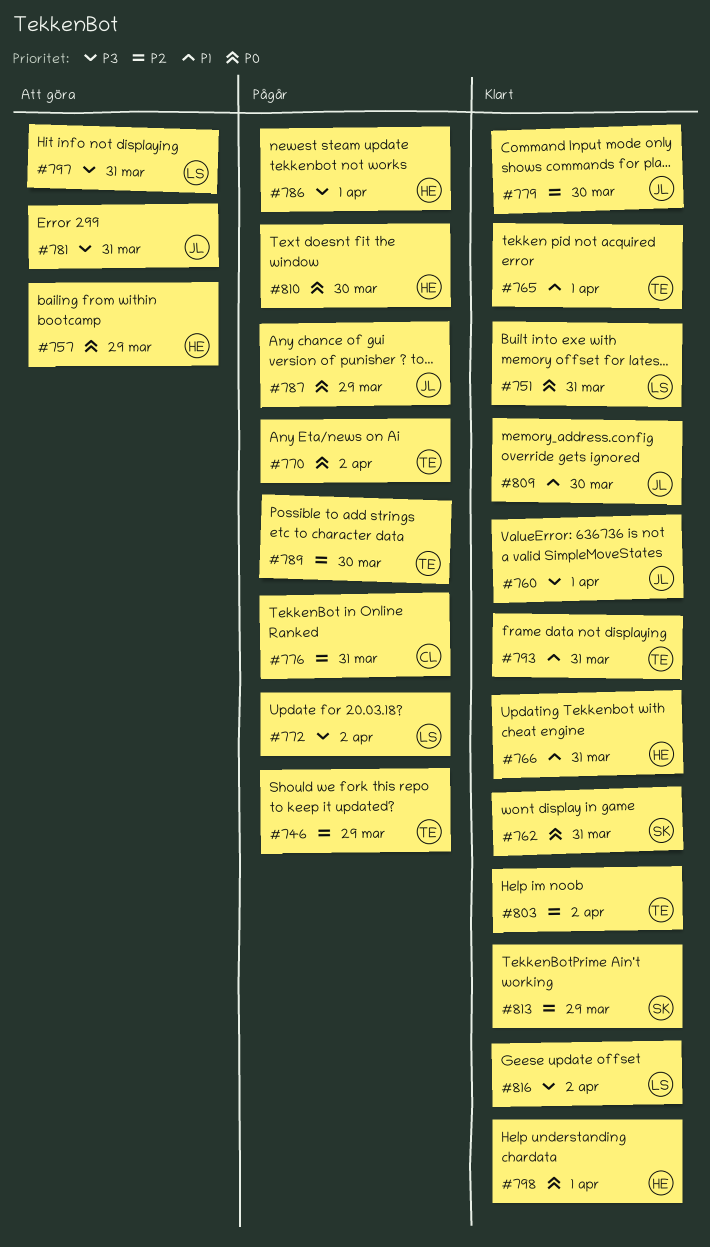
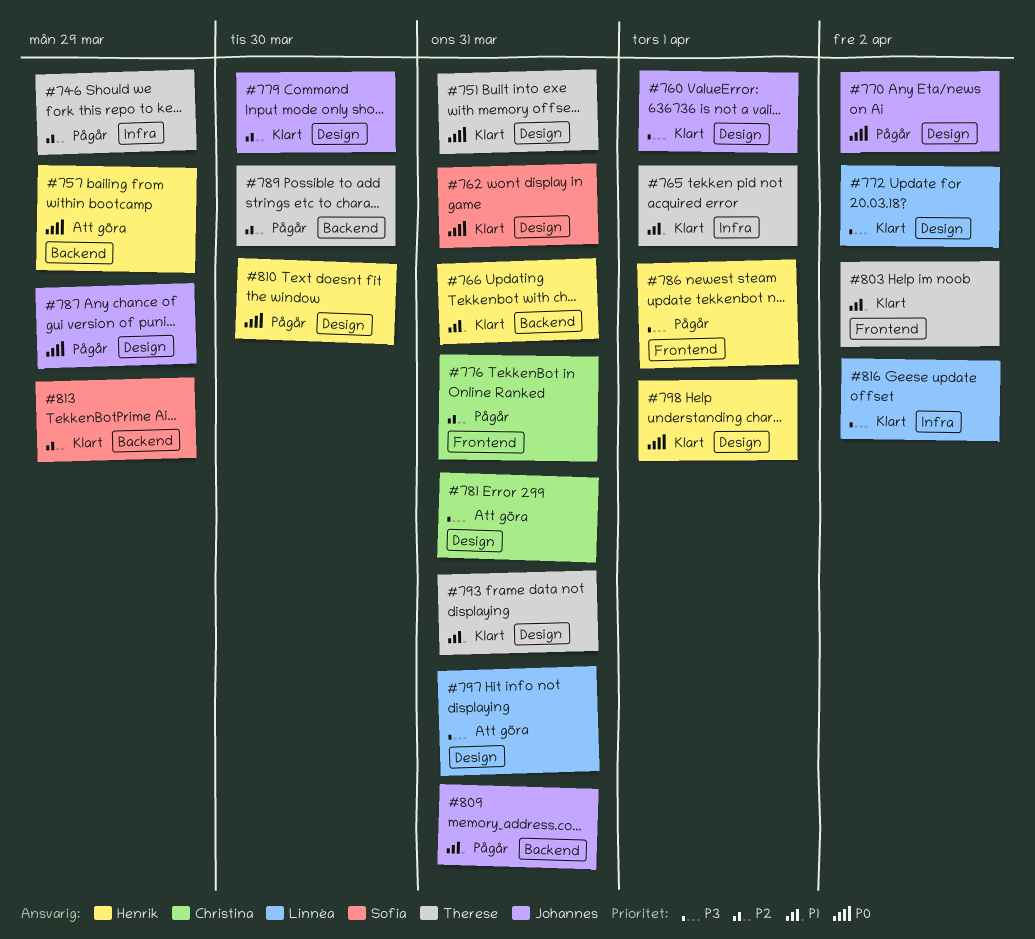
#751, owner: Linnéa -> Therese
#770, owner: Therese -> Johannes
#772, status: Pågår -> Klart
#781, owner: Johannes -> Christina
#803, priority: P2 -> P1
#809, status: Klart -> Pågår
#809, due: Mar 30 -> Mar 31

